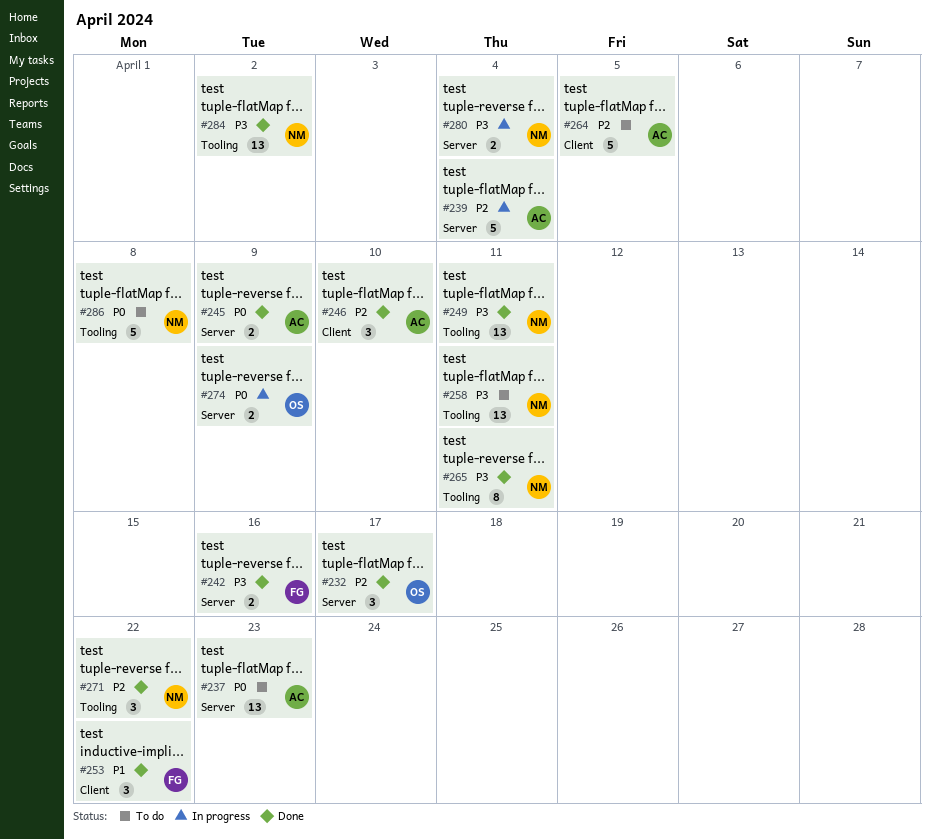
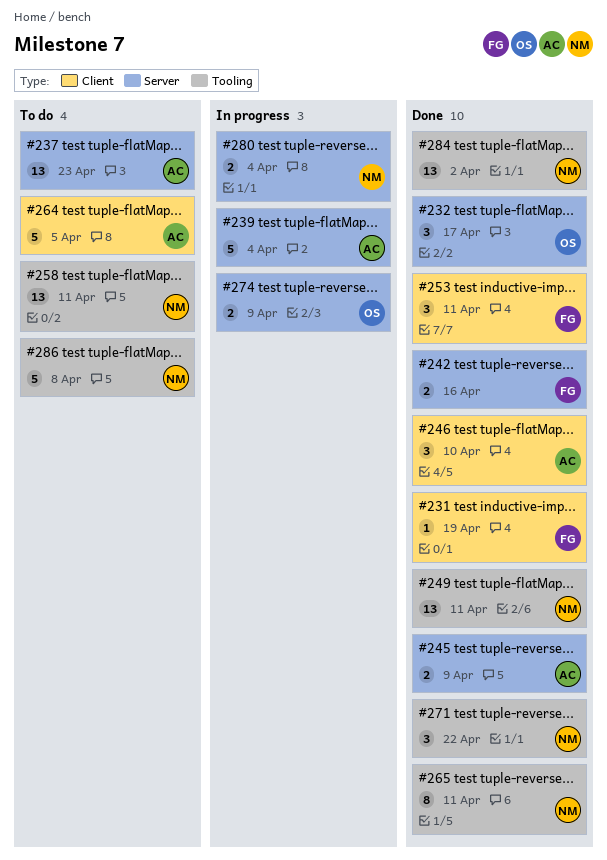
#231: none -> present
#253, due: Apr 22 -> Apr 11

